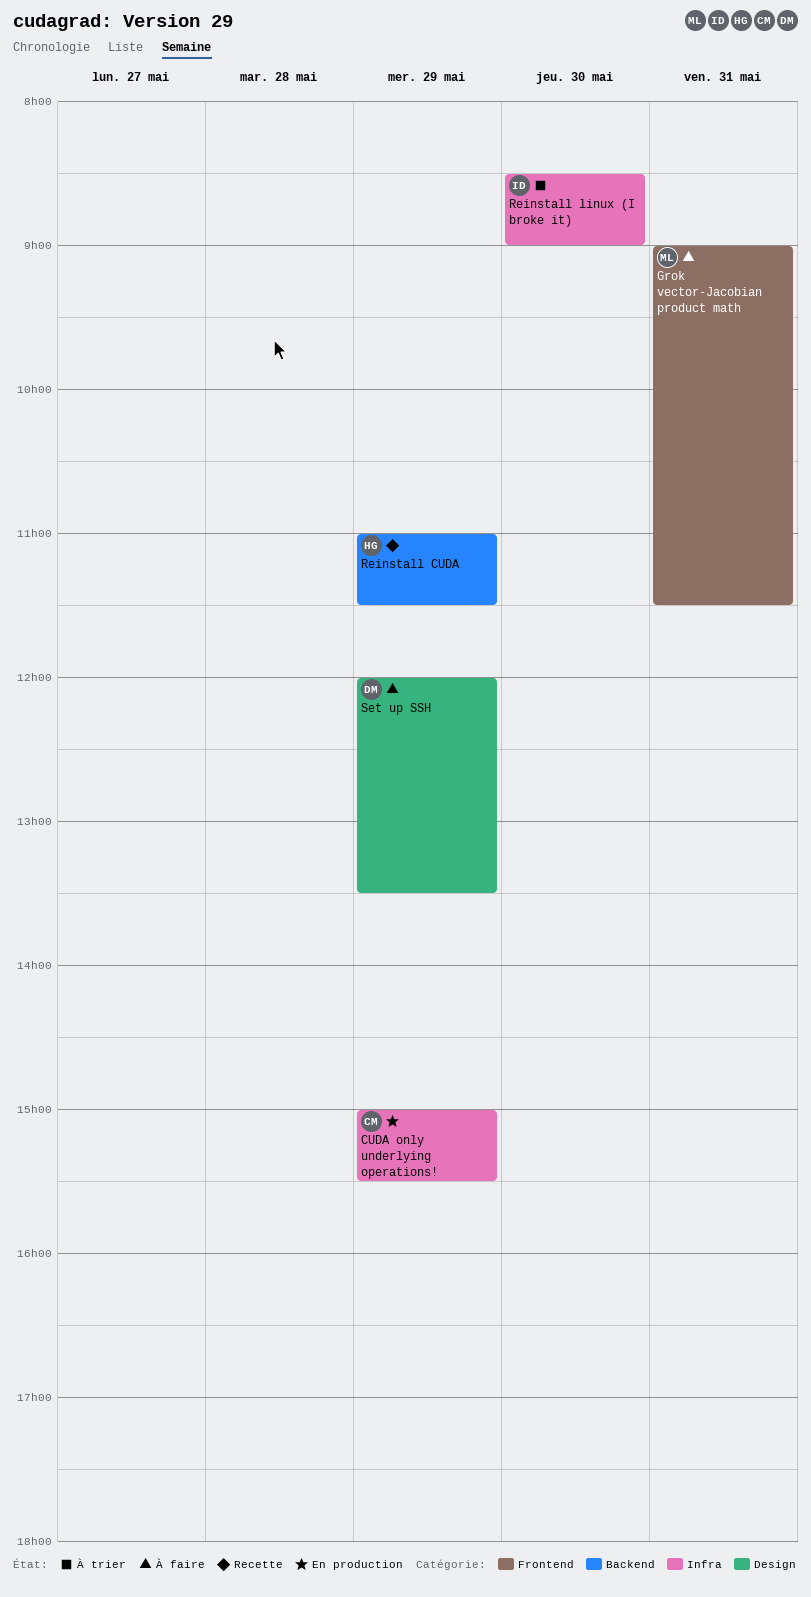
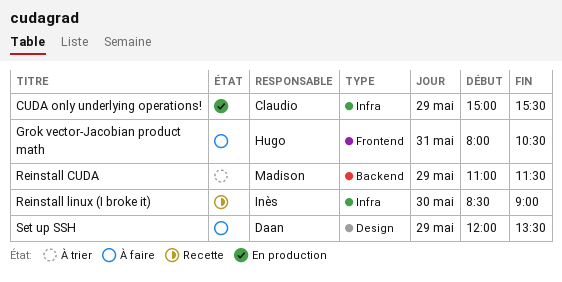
Grok vector-Jacobian product math, owner: Madison -> Hugo
Grok vector-Jacobian product math, begins: 09:00 -> 08:00
Grok vector-Jacobian product math, ends: 11:30 -> 10:30
Reinstall CUDA, status: Recette -> À trier
Reinstall CUDA, owner: Hugo -> Madison
Reinstall linux (I broke it), status: À trier -> Recette

